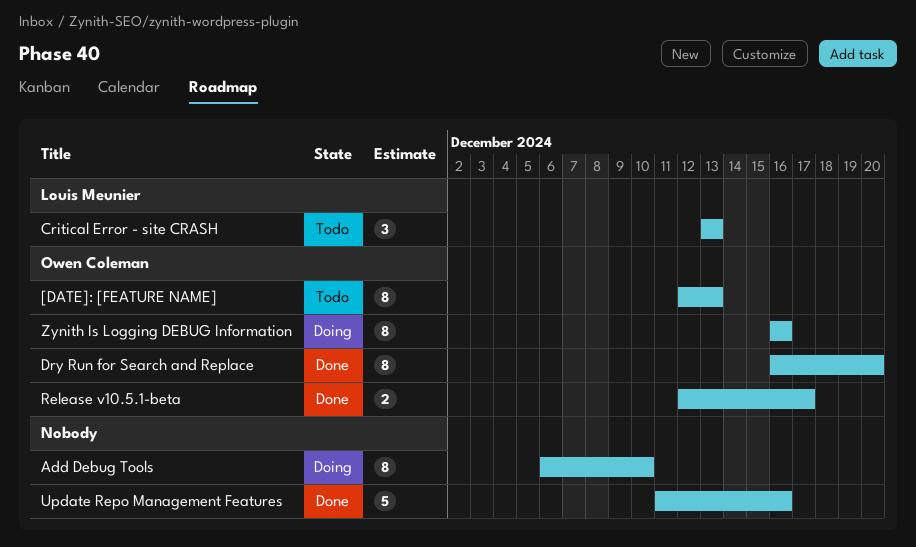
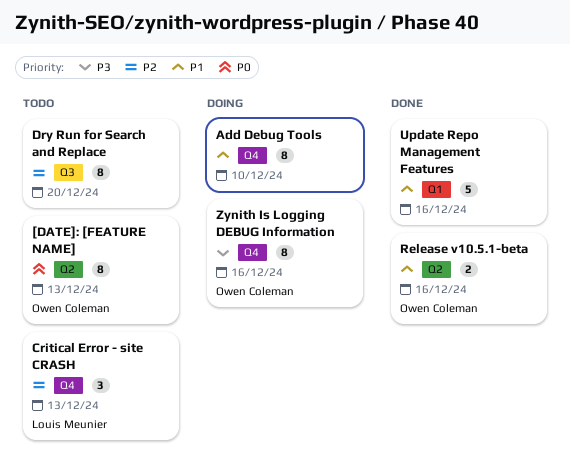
Dry Run for Search and Replace, status: Done -> Todo
Dry Run for Search and Replace, owner: Owen Coleman -> none
Release v10.5.1-beta, due: Dec 17 -> Dec 16

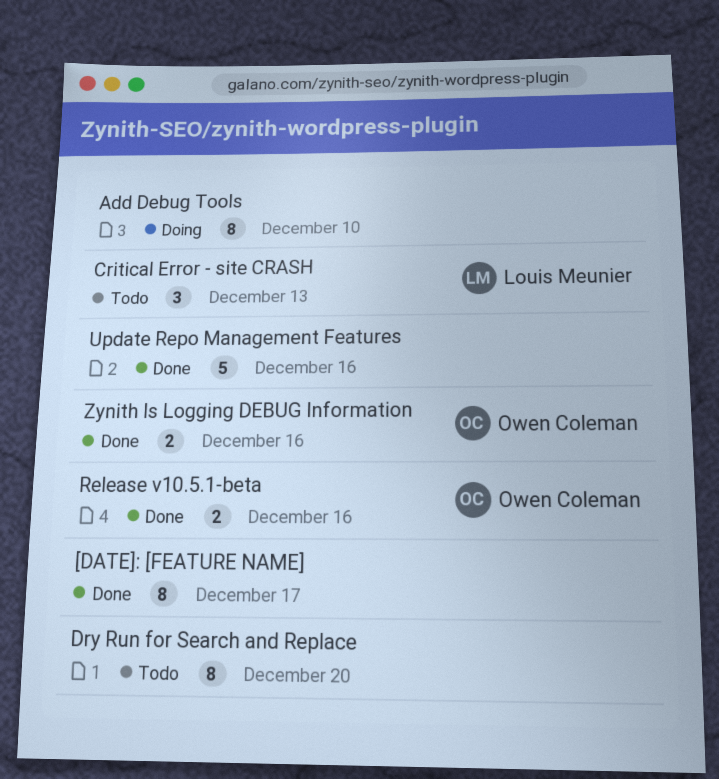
[DATE]: [FEATURE NAME], status: Todo -> Done
[DATE]: [FEATURE NAME], owner: Owen Coleman -> none
[DATE]: [FEATURE NAME], due: Dec 13 -> Dec 17
Zynith Is Logging DEBUG Information, status: Doing -> Done
Zynith Is Logging DEBUG Information, estimate: 8 -> 2

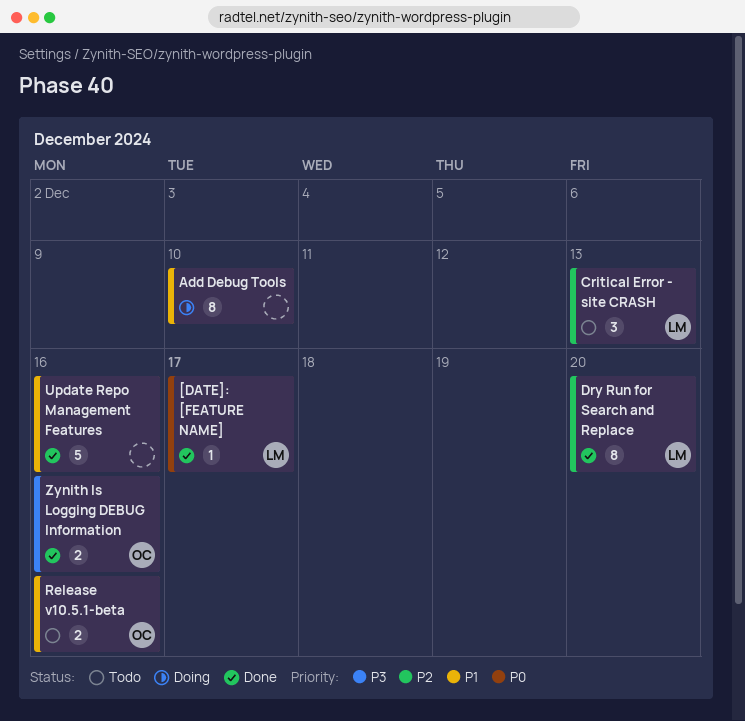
[DATE]: [FEATURE NAME], owner: none -> Louis Meunier
[DATE]: [FEATURE NAME], estimate: 8 -> 1
Dry Run for Search and Replace, status: Todo -> Done
Dry Run for Search and Replace, owner: none -> Louis Meunier
Release v10.5.1-beta, status: Done -> Todo

